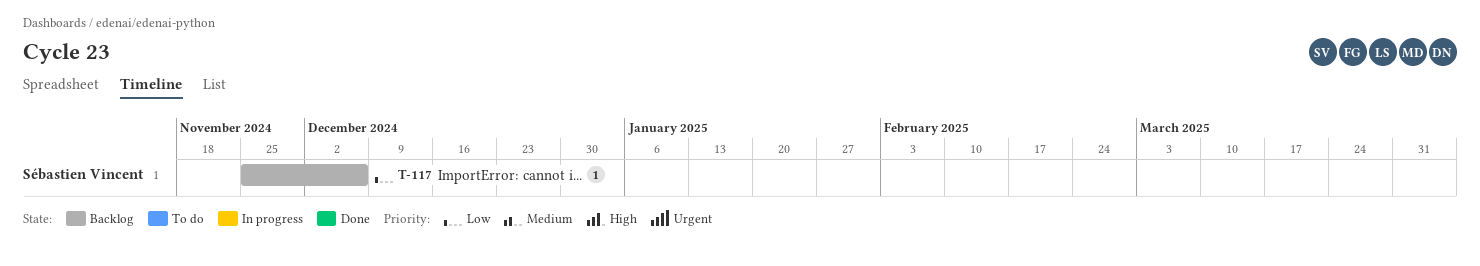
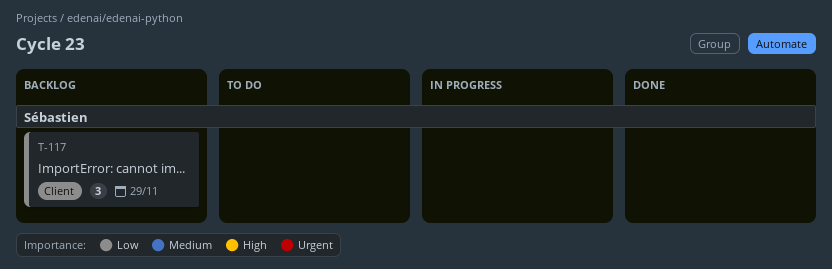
T-117, estimate: 1 -> 3
T-117, due: Dec 6 -> Nov 29

